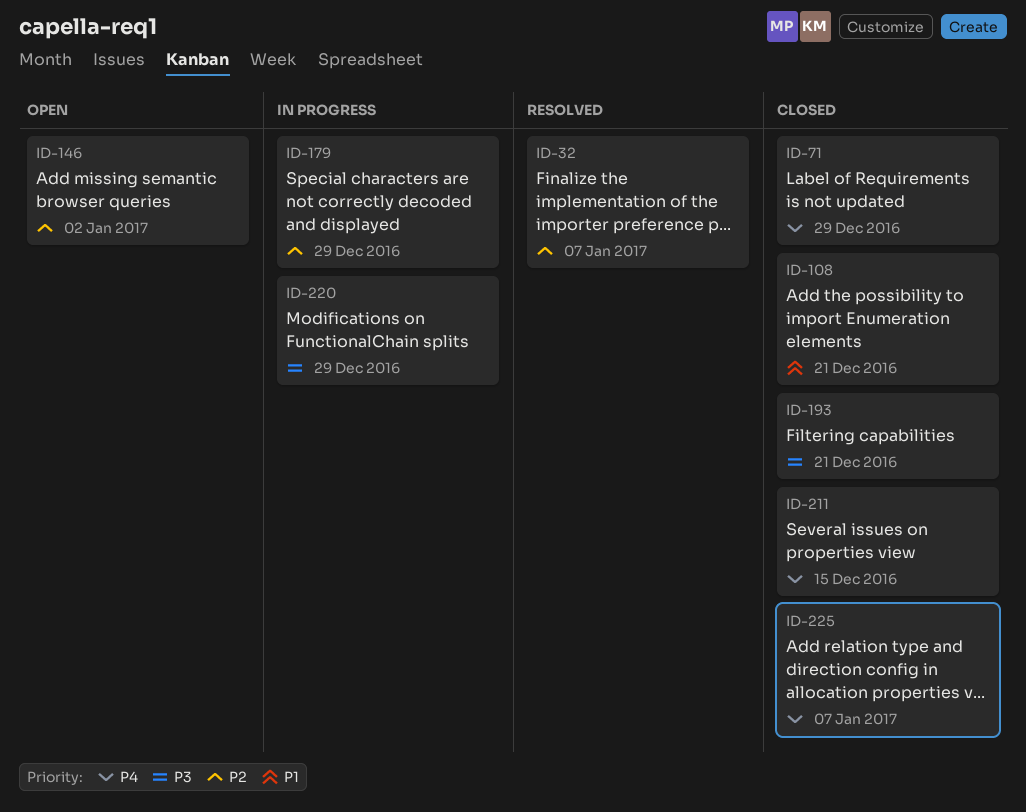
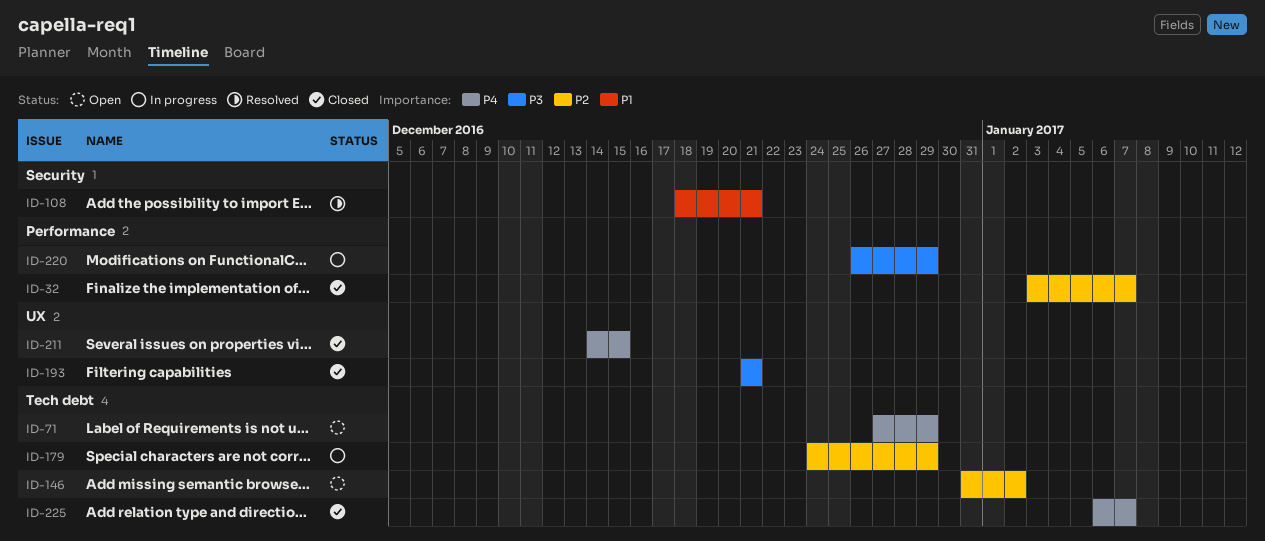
ID-32, status: Resolved -> Closed
ID-71, status: Closed -> Open
ID-108, status: Closed -> Resolved

